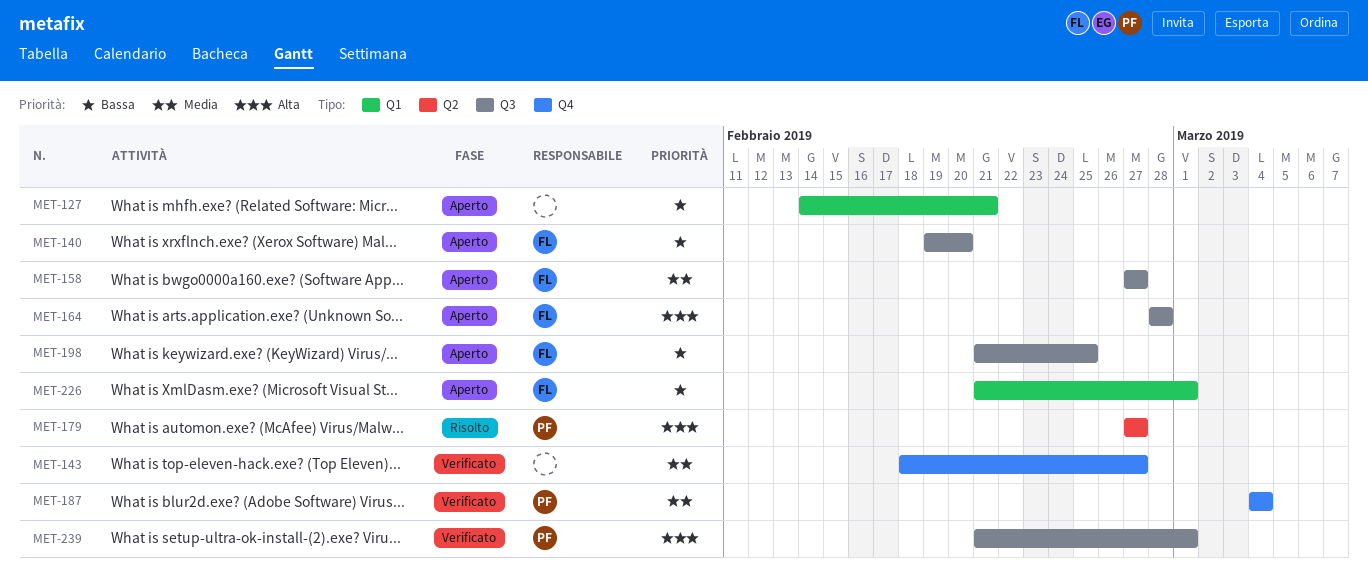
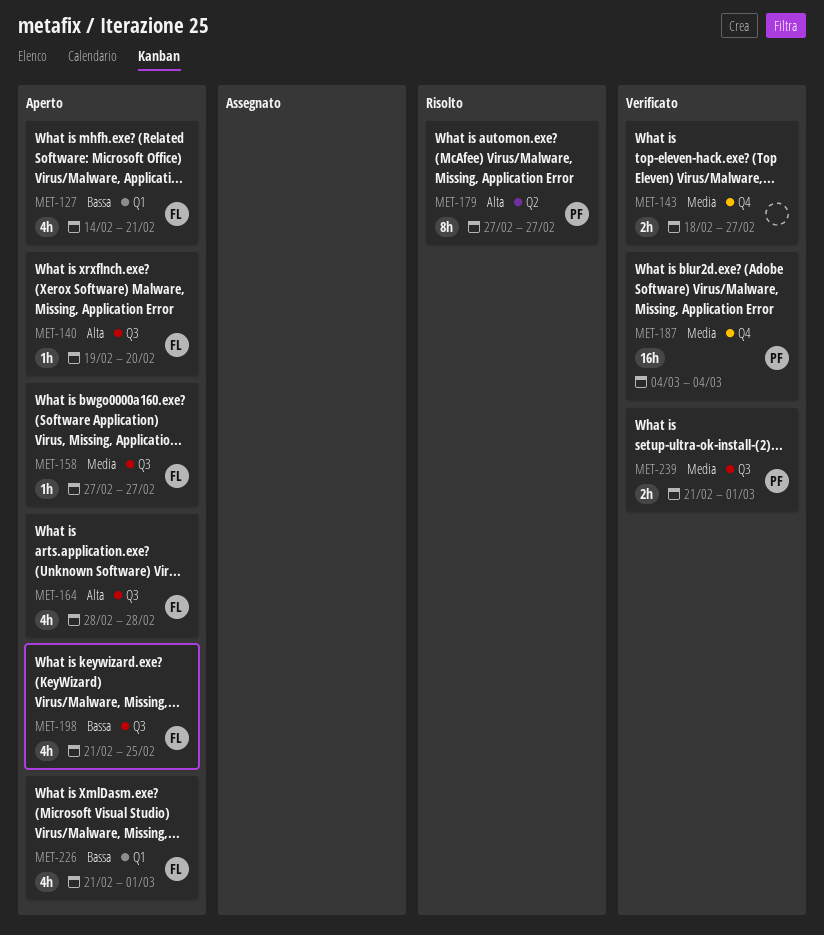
MET-127, owner: none -> FL
MET-140, priority: Bassa -> Alta
MET-239, priority: Alta -> Media

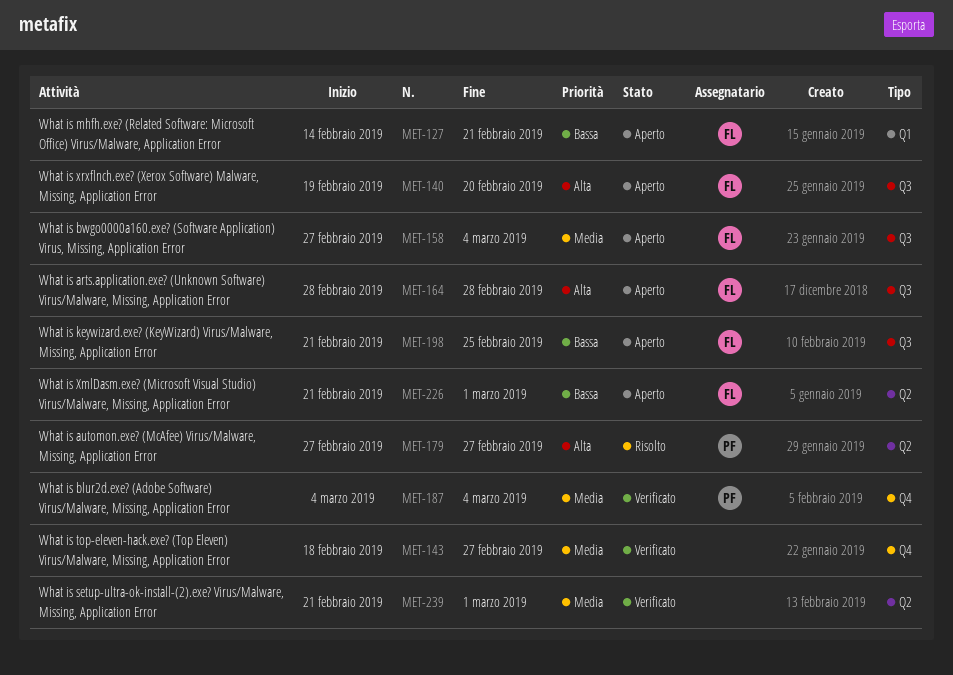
MET-158, due: Feb 27 -> Mar 4
MET-226, label: Q1 -> Q2
MET-239, owner: PF -> none
MET-239, label: Q3 -> Q2

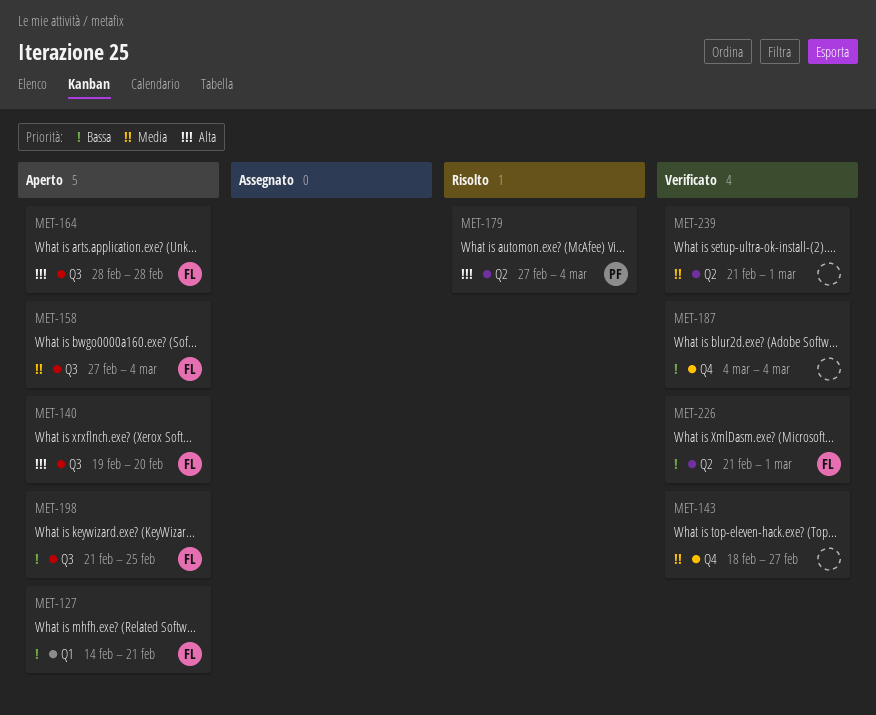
MET-179, due: Feb 27 -> Mar 4
MET-187, owner: PF -> none
MET-187, priority: Media -> Bassa
MET-226, status: Aperto -> Verificato

